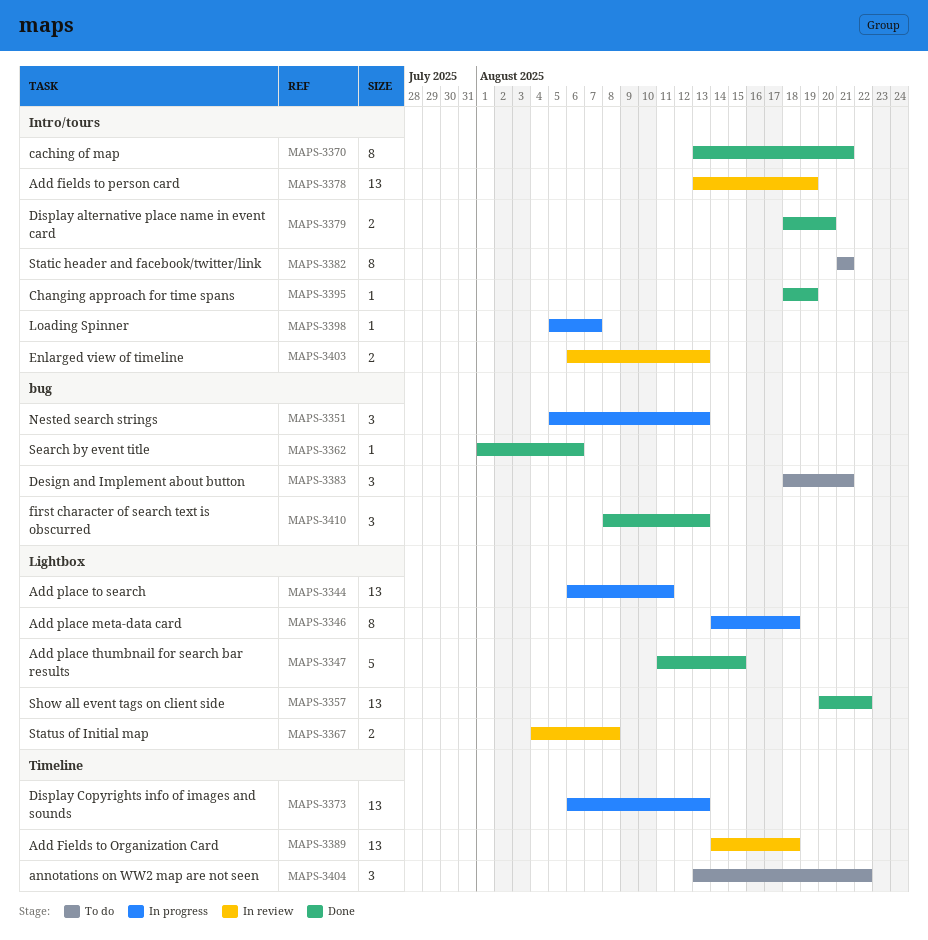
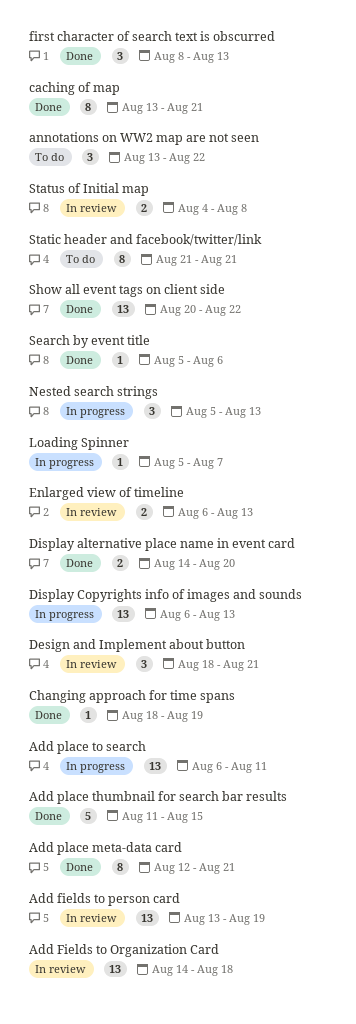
Add place meta-data card, status: In progress -> Done
Add place meta-data card, start: Aug 14 -> Aug 12
Add place meta-data card, due: Aug 18 -> Aug 21
Design and Implement about button, status: To do -> In review
Display alternative place name in event card, start: Aug 18 -> Aug 14
Search by event title, start: Aug 1 -> Aug 5

